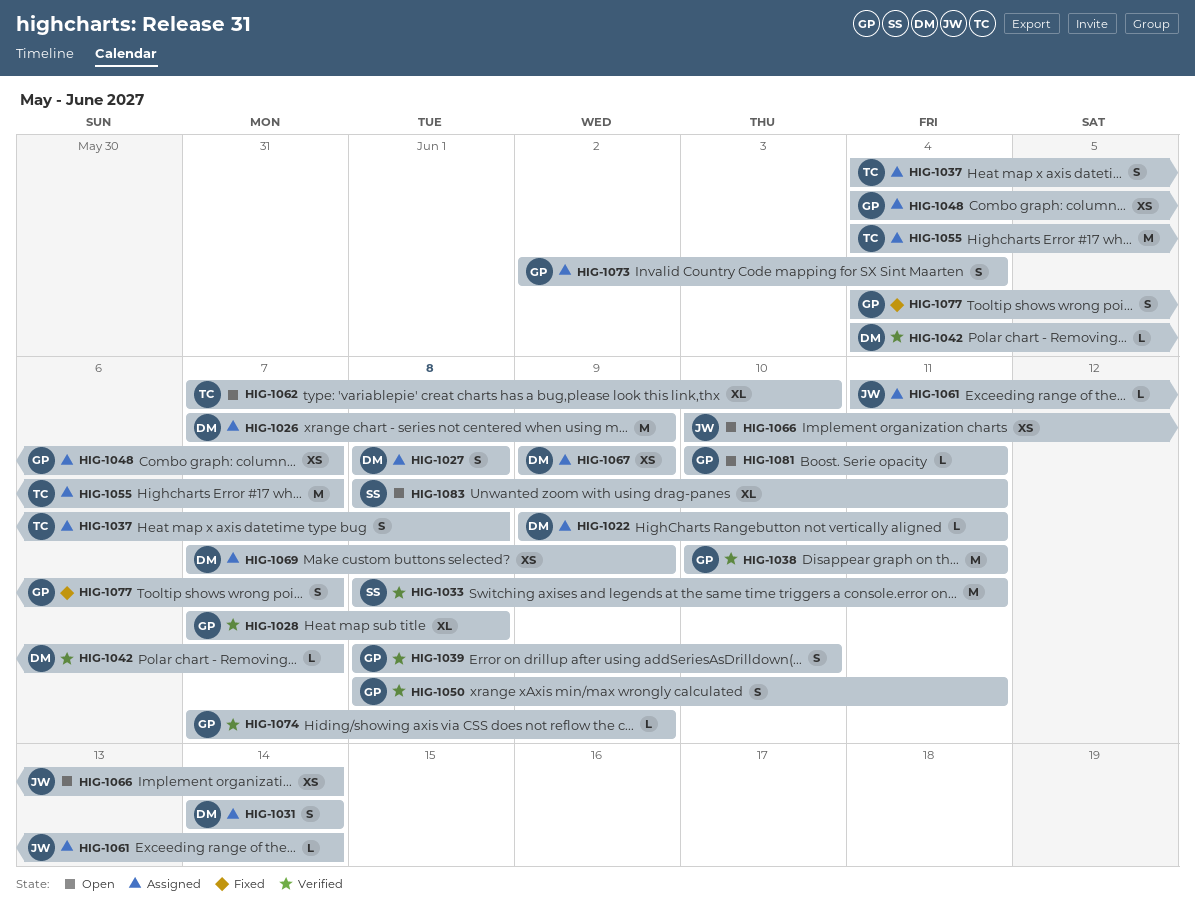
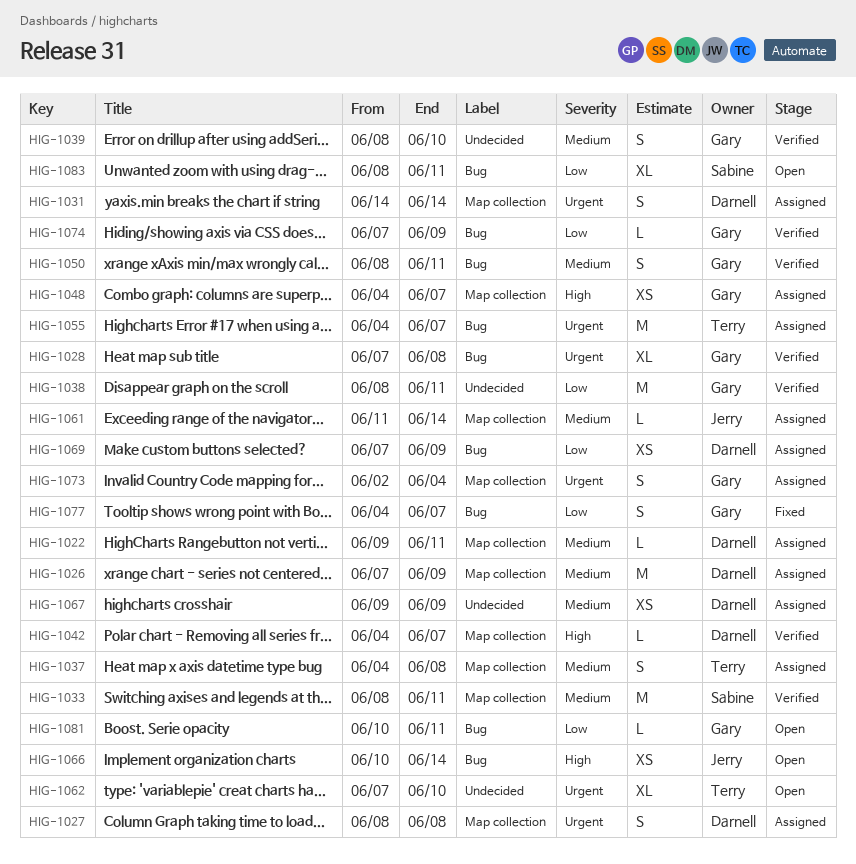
HIG-1038, start: Jun 10 -> Jun 8

